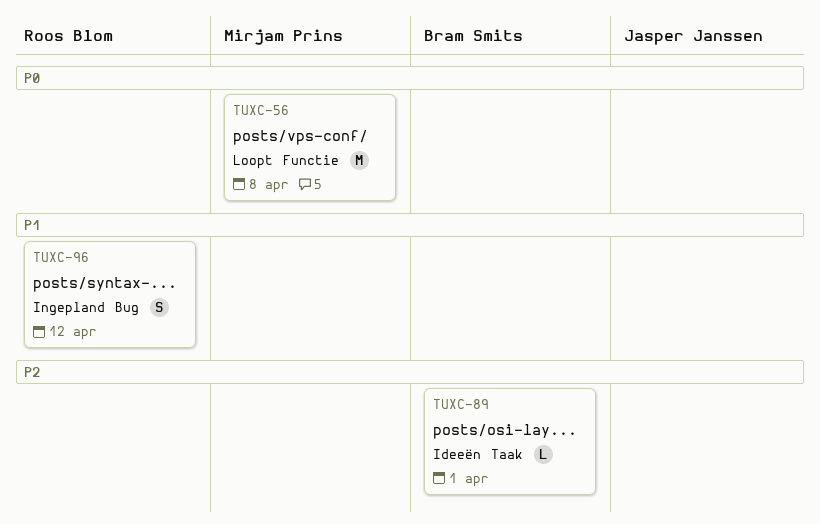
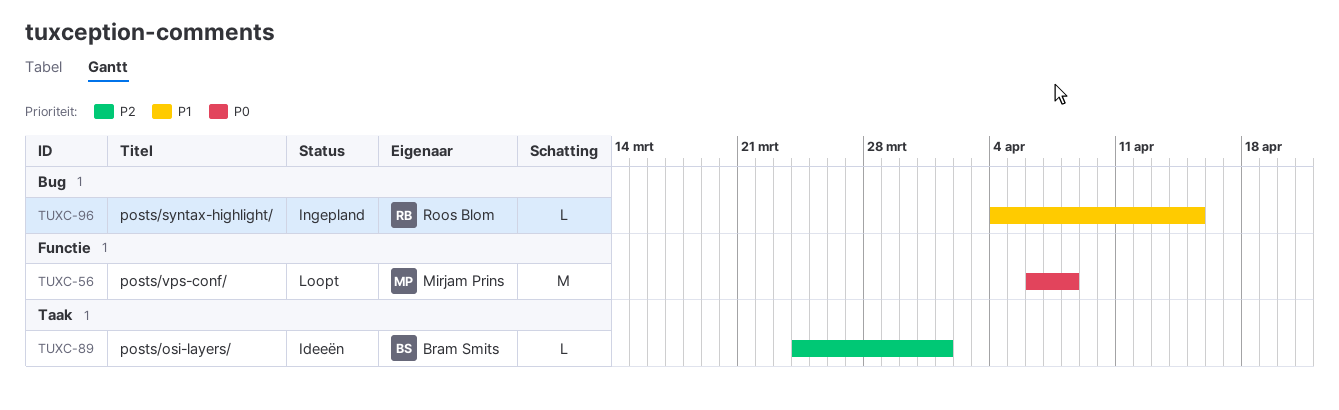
TUXC-96, estimate: S -> L
TUXC-96, due: Apr 12 -> Apr 15

